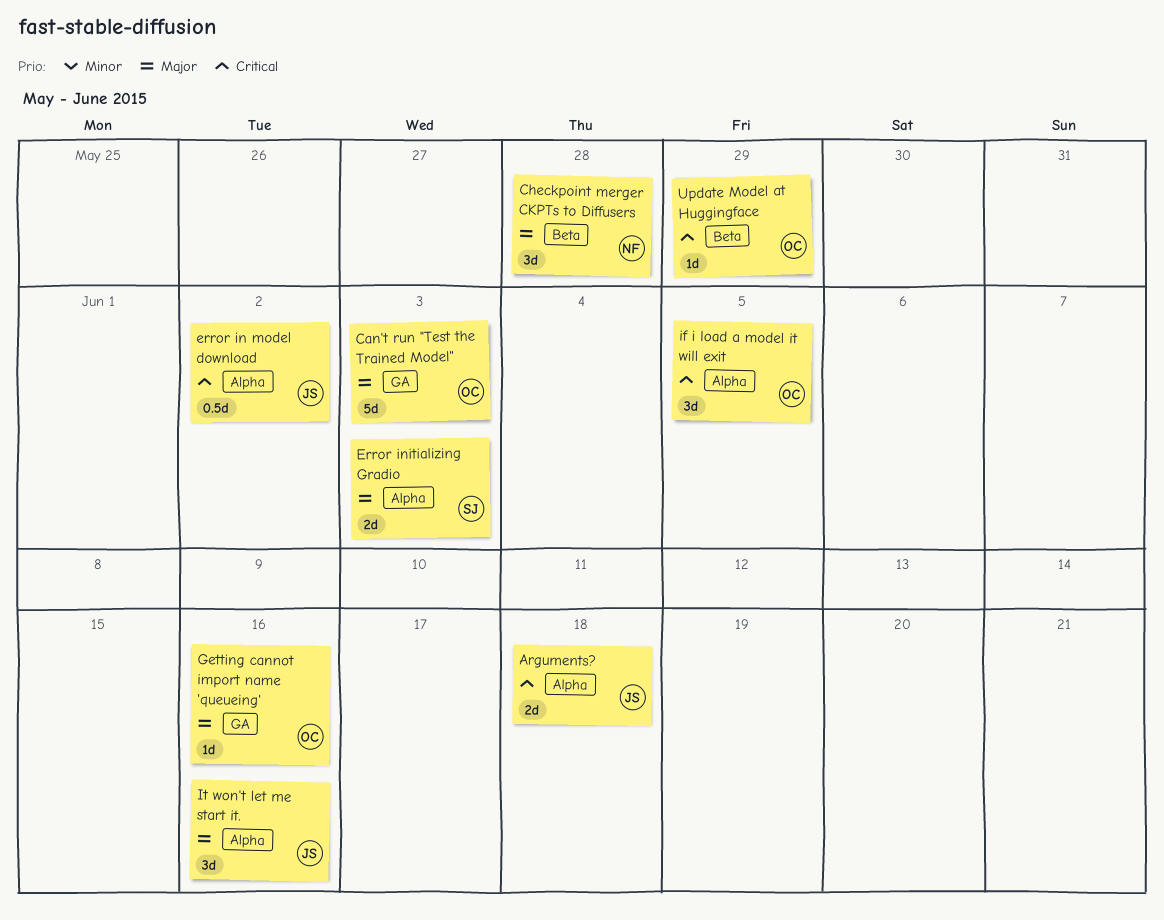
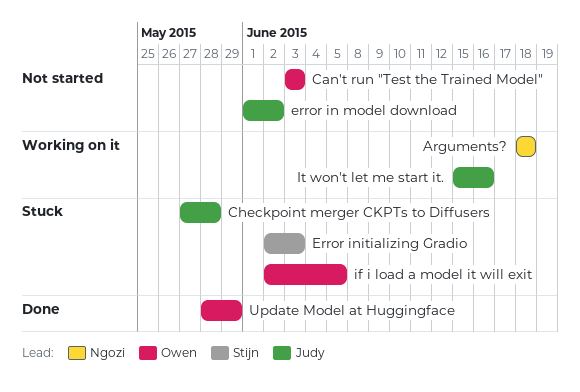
Arguments?, owner: Judy -> Ngozi
Checkpoint merger CKPTs to Diffusers, owner: Ngozi -> Judy
Getting cannot import name 'queueing': present -> none

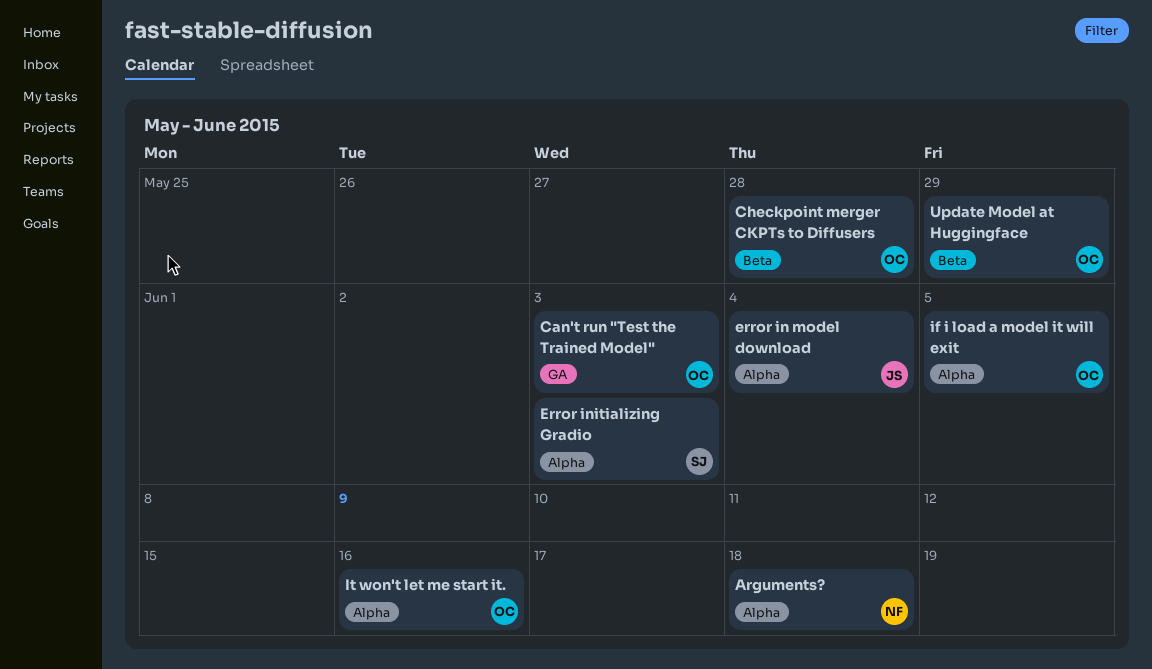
Checkpoint merger CKPTs to Diffusers, owner: Judy -> Owen
error in model download, due: Jun 2 -> Jun 4
It won't let me start it., owner: Judy -> Owen

